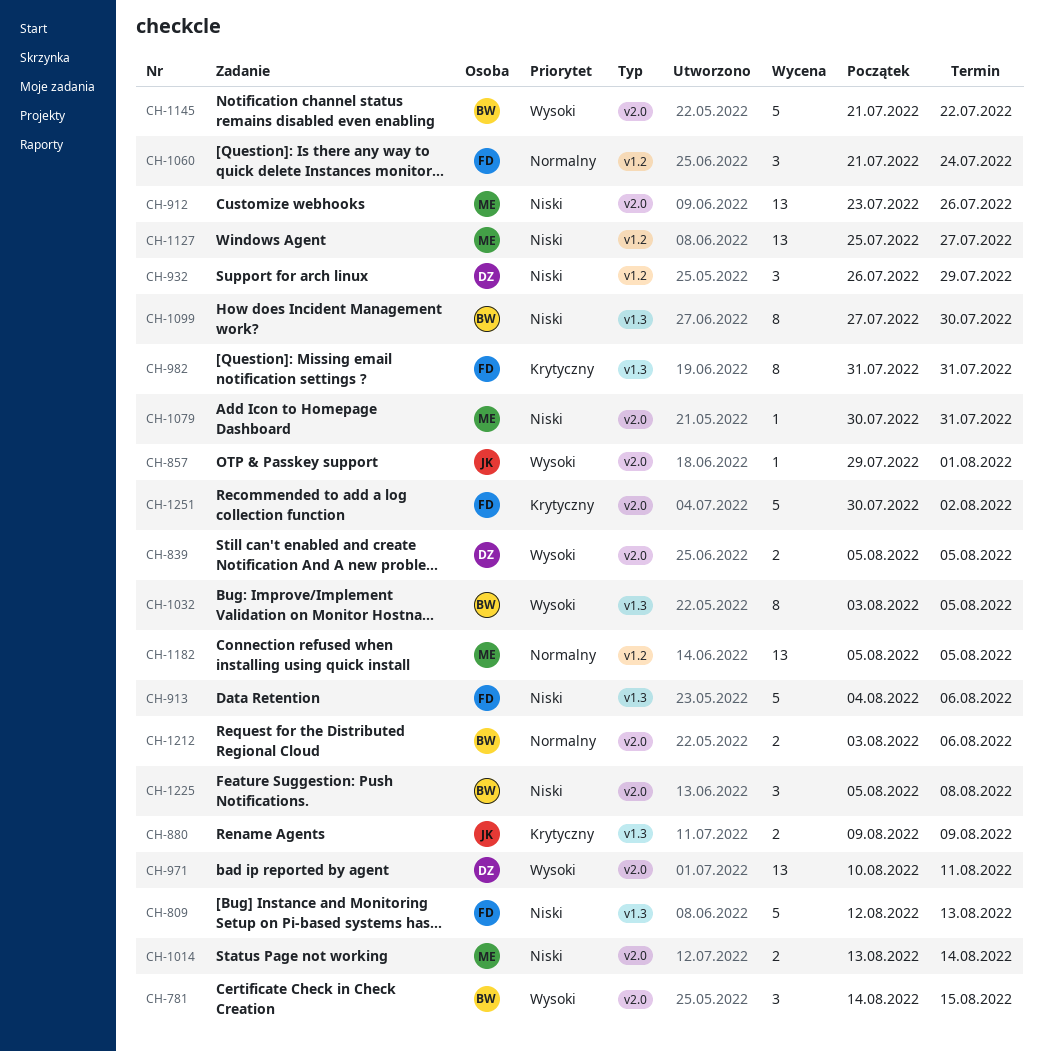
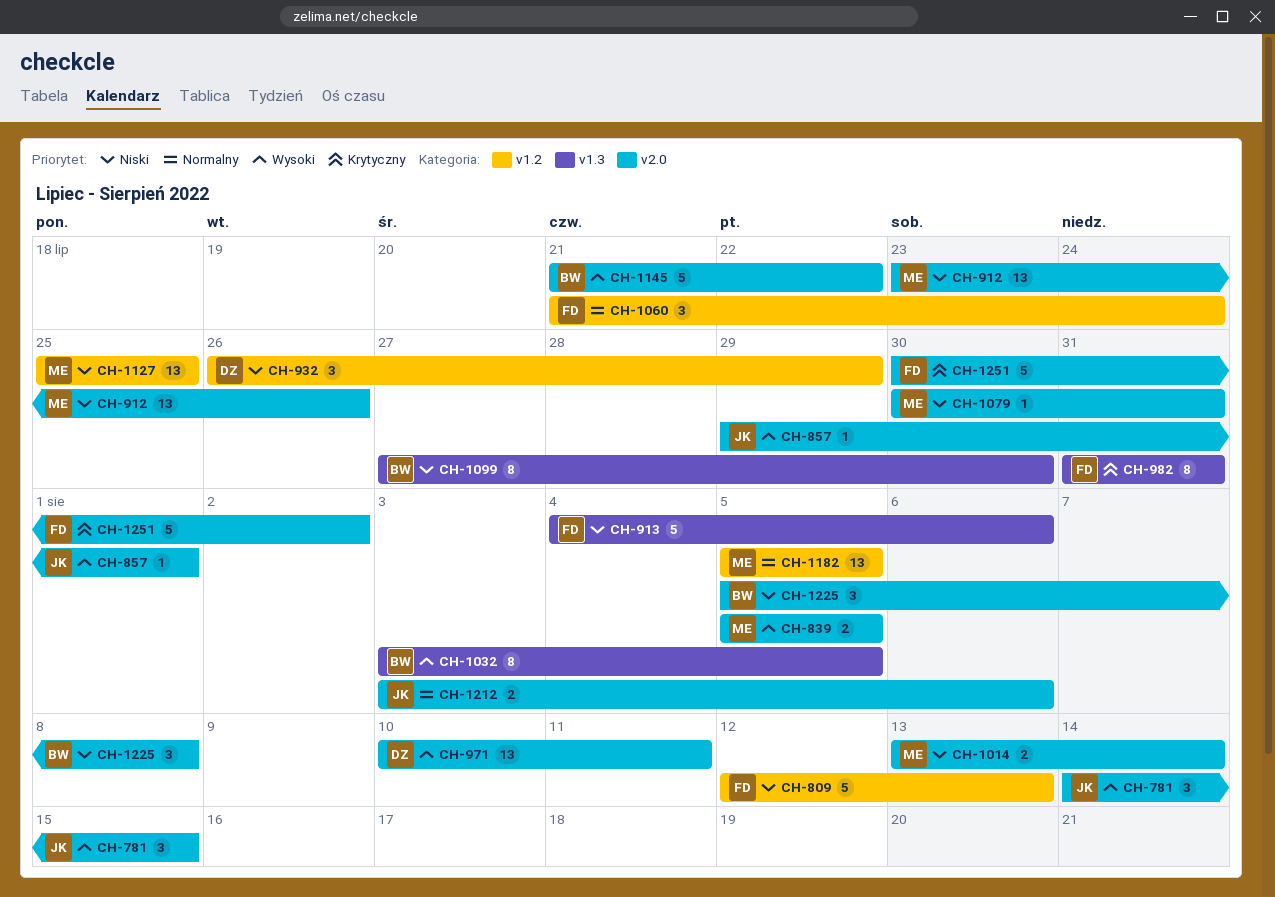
CH-781, owner: BW -> JK
CH-809, label: v1.3 -> v1.2
CH-839, owner: DZ -> ME
CH-880: present -> none
CH-1127, due: Jul 27 -> Jul 25
CH-1212, owner: BW -> JK

